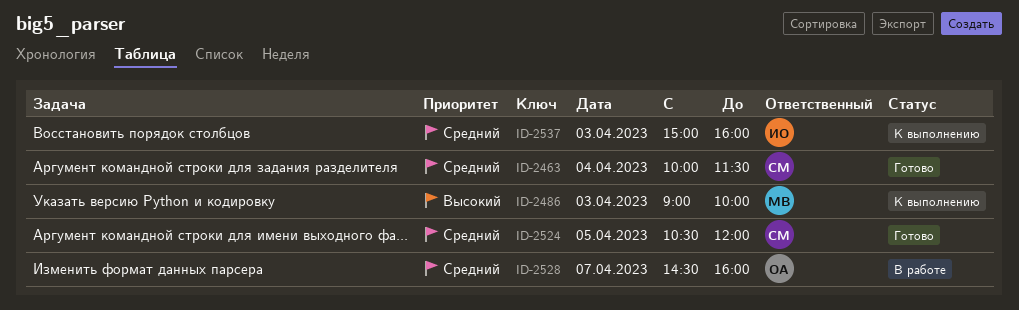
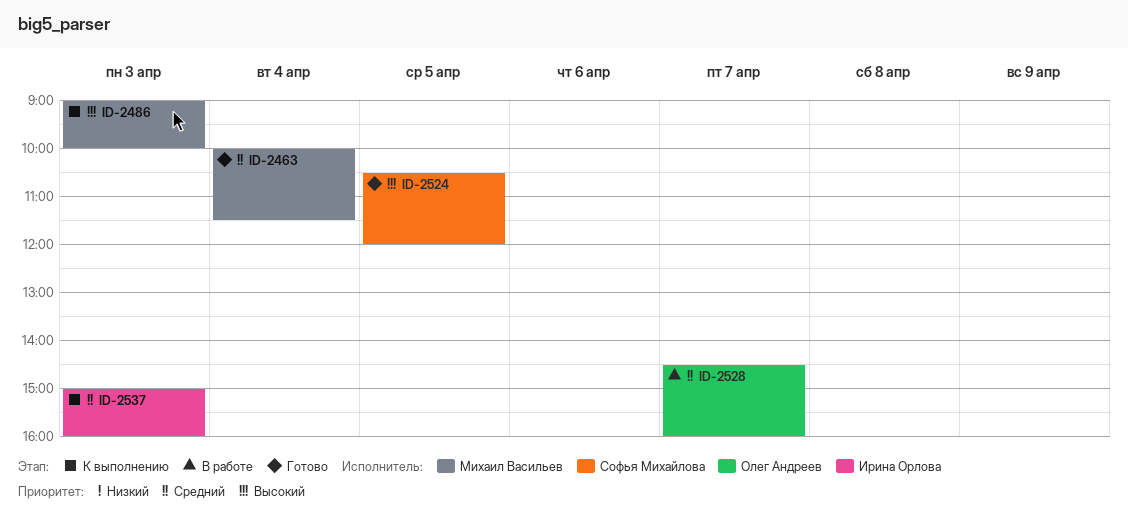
ID-2463, owner: Софья Михайлова -> Михаил Васильев
ID-2524, priority: Средний -> Высокий

